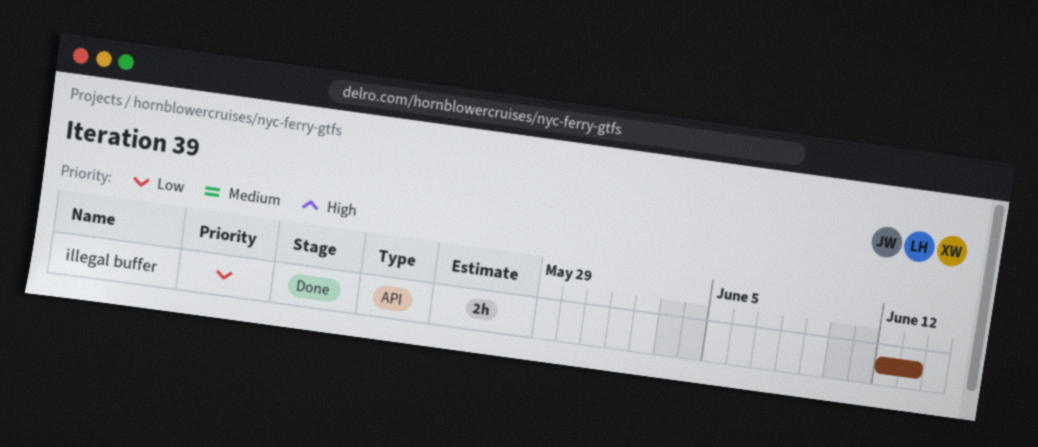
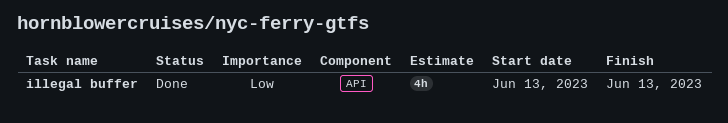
illegal buffer, estimate: 2h -> 4h
illegal buffer, start: Jun 12 -> Jun 13

